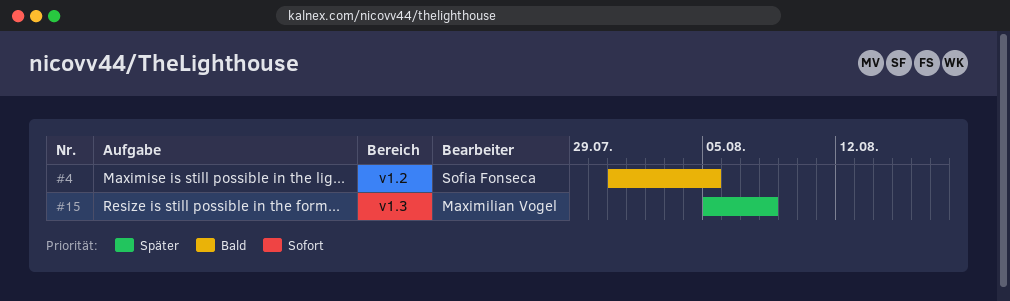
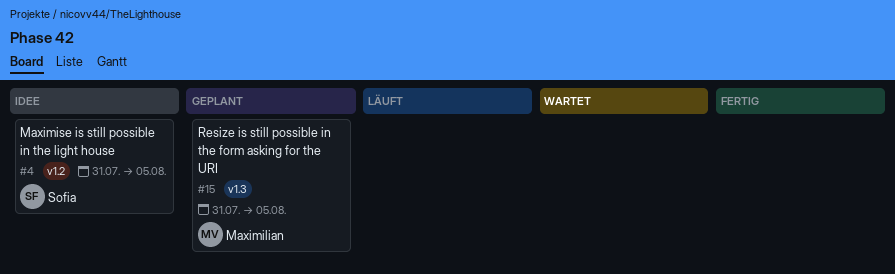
#15, start: Aug 5 -> Jul 31
#15, due: Aug 8 -> Aug 5

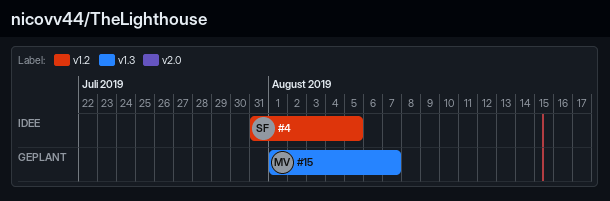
#15, start: Jul 31 -> Aug 1
#15, due: Aug 5 -> Aug 7

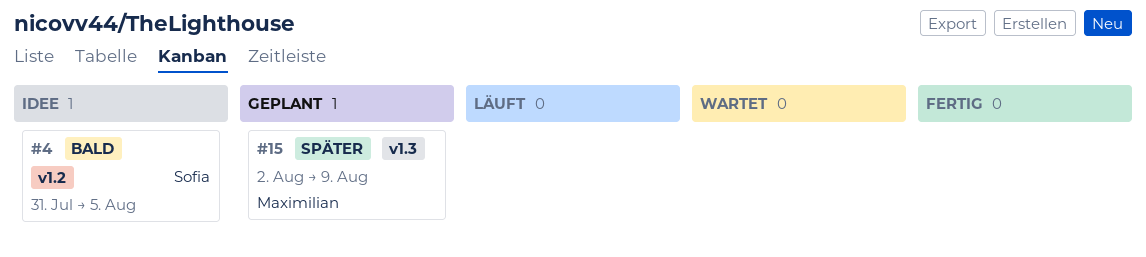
#15, start: Aug 1 -> Aug 2
#15, due: Aug 7 -> Aug 9

